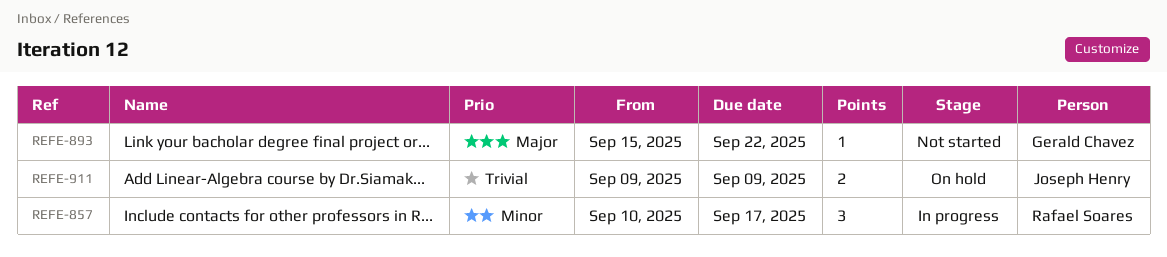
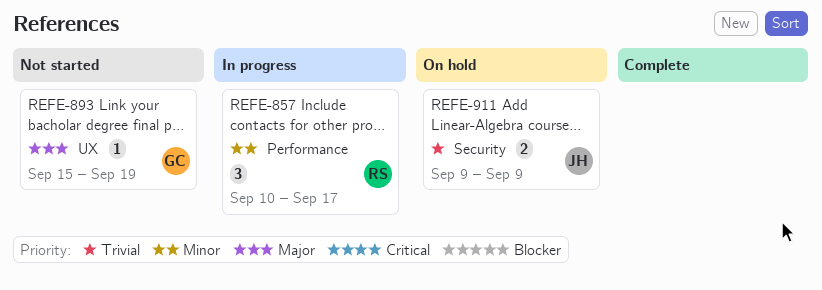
REFE-893, due: Sep 22 -> Sep 19

